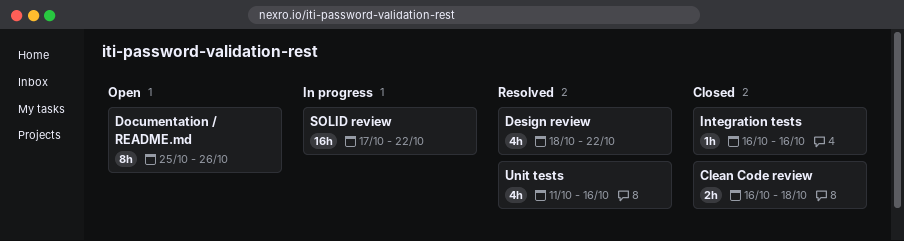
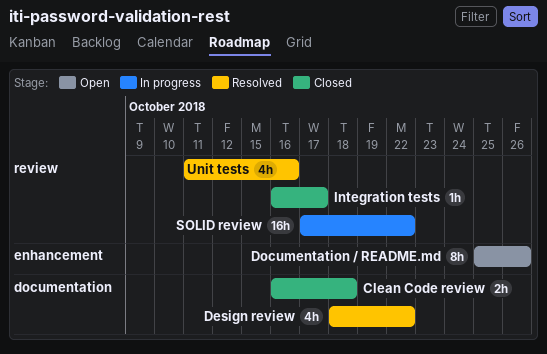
Integration tests, due: Oct 16 -> Oct 17

